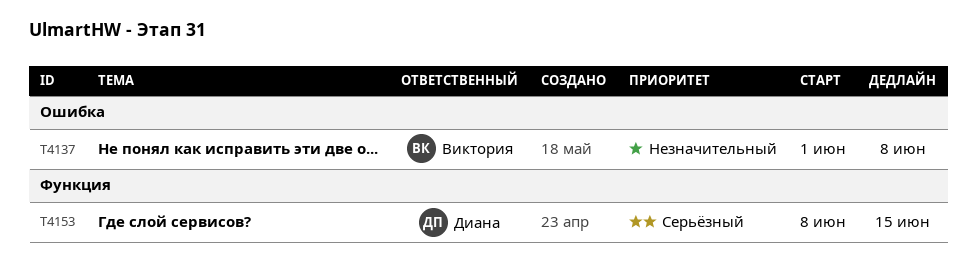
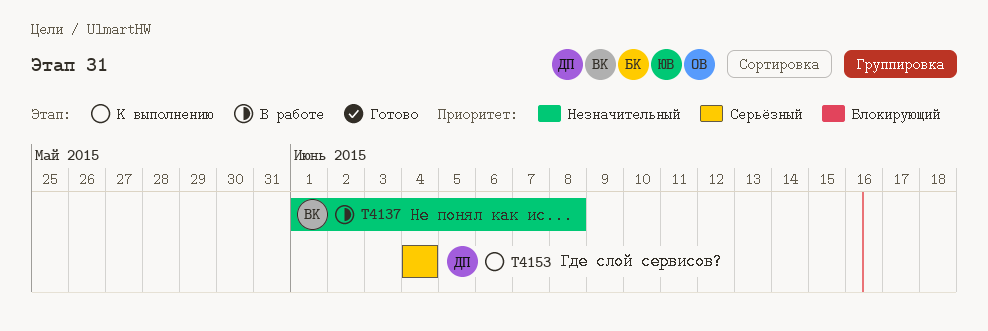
T4153, start: Jun 8 -> Jun 4
T4153, due: Jun 15 -> Jun 4

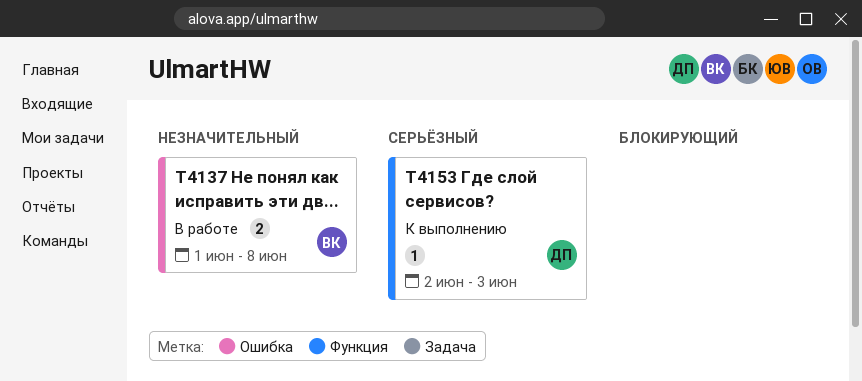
T4153, start: Jun 4 -> Jun 2
T4153, due: Jun 4 -> Jun 3

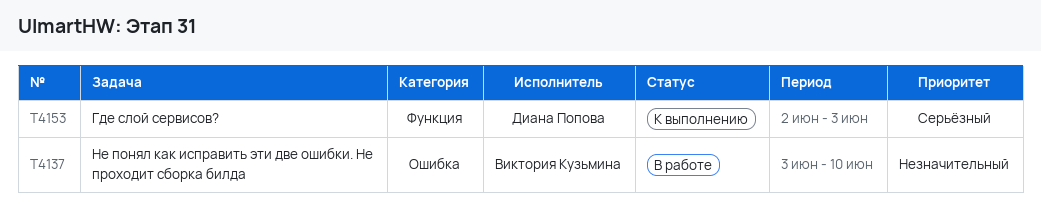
T4137, start: Jun 1 -> Jun 3
T4137, due: Jun 8 -> Jun 10

